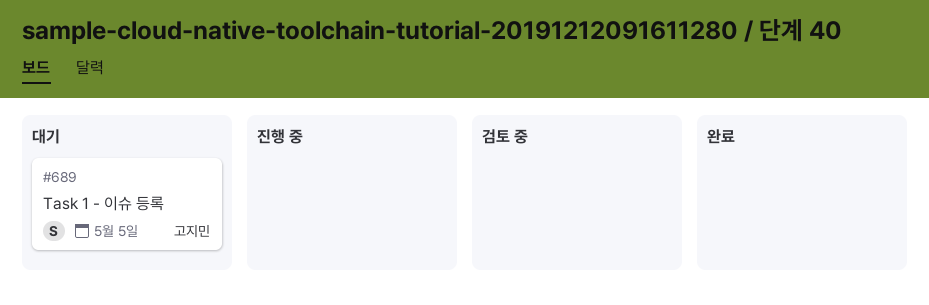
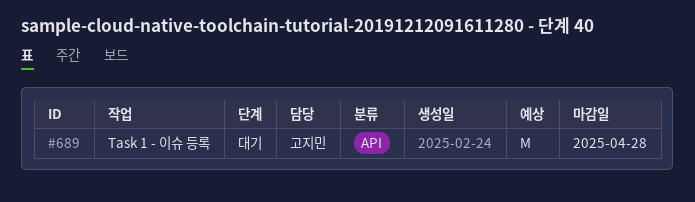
#689, estimate: S -> M
#689, due: May 5 -> Apr 28

